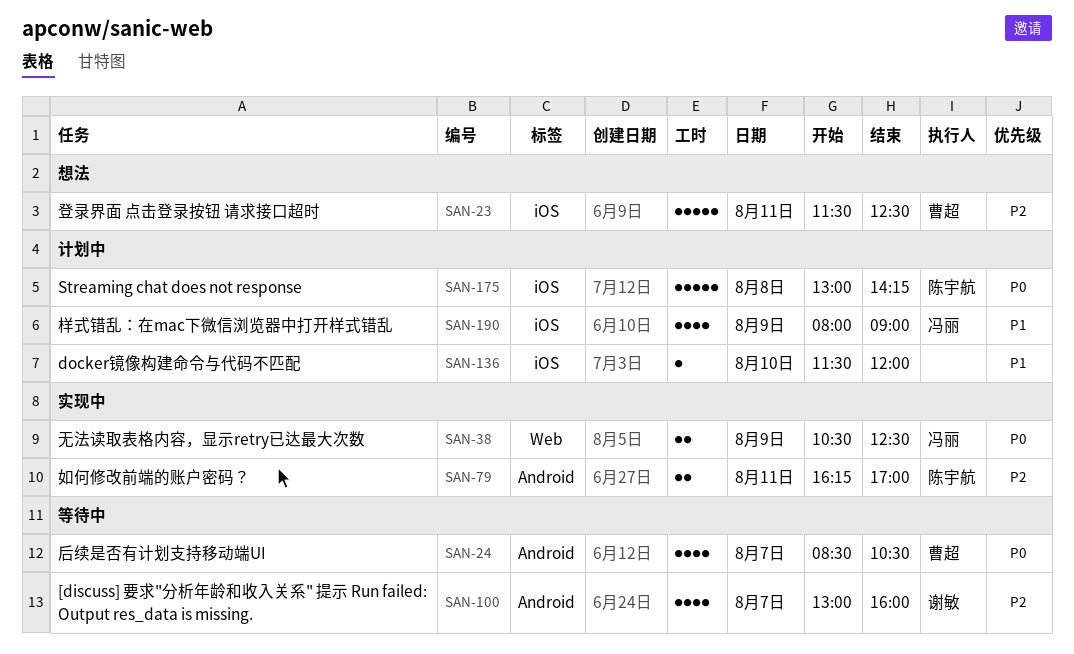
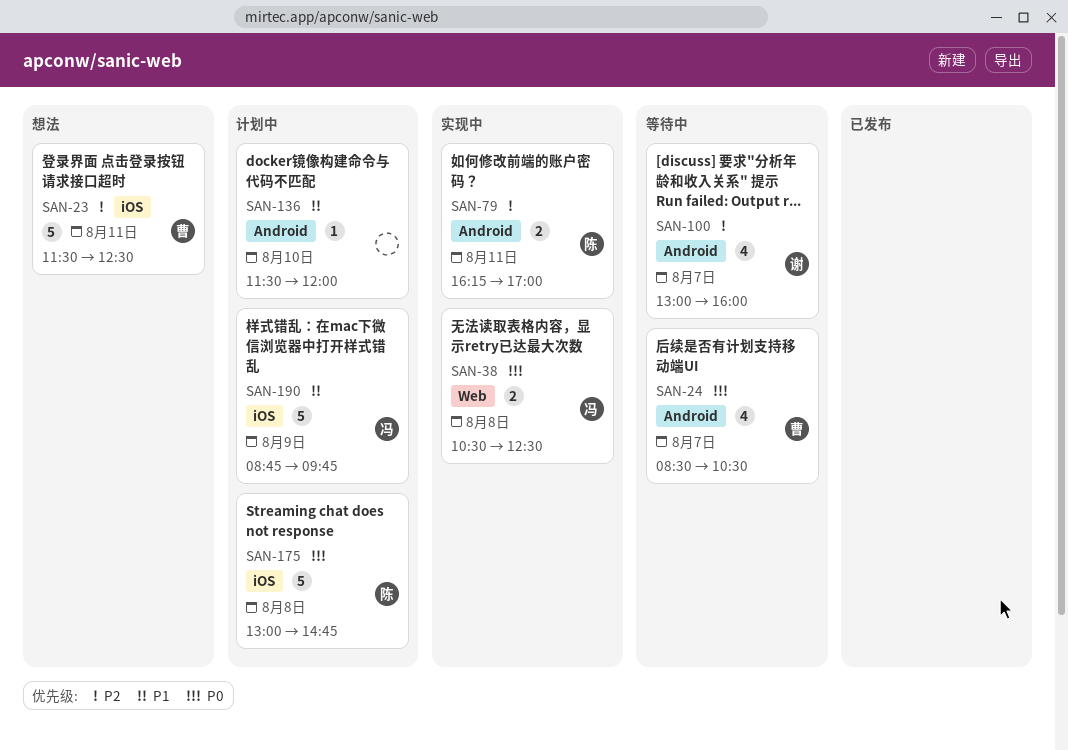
SAN-38, day: Aug 9 -> Aug 8
SAN-136, label: iOS -> Android
SAN-175, ends: 14:15 -> 14:45
SAN-190, estimate: 4 -> 5
SAN-190, begins: 08:00 -> 08:45
SAN-190, ends: 09:00 -> 09:45

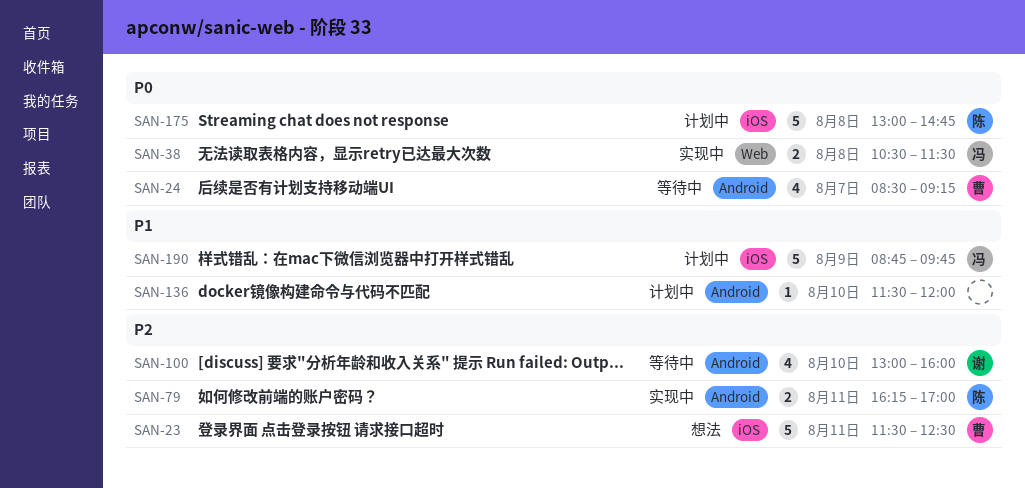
SAN-24, ends: 10:30 -> 09:15
SAN-38, ends: 12:30 -> 11:30
SAN-100, day: Aug 7 -> Aug 10

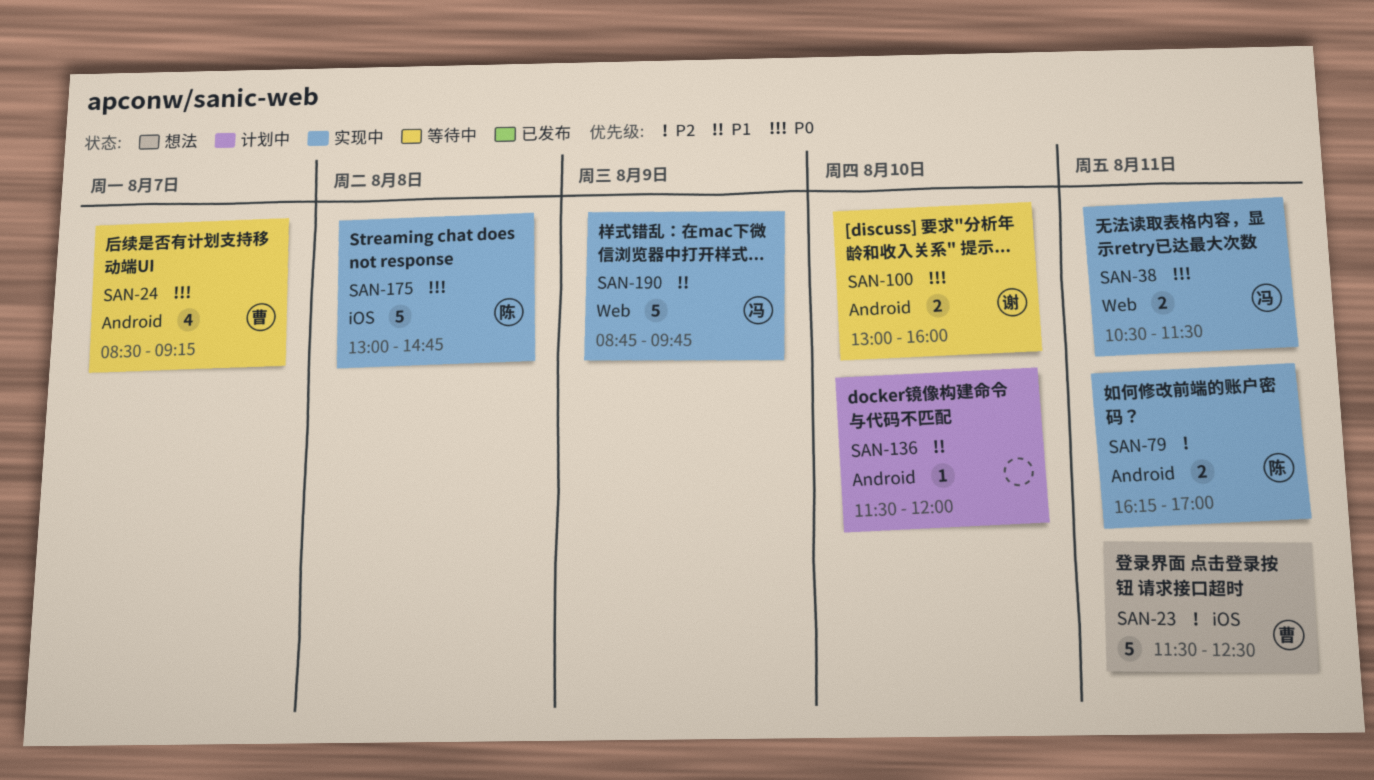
SAN-38, day: Aug 8 -> Aug 11
SAN-100, priority: P2 -> P0
SAN-100, estimate: 4 -> 2
SAN-175, status: 计划中 -> 实现中
SAN-190, status: 计划中 -> 实现中
SAN-190, label: iOS -> Web

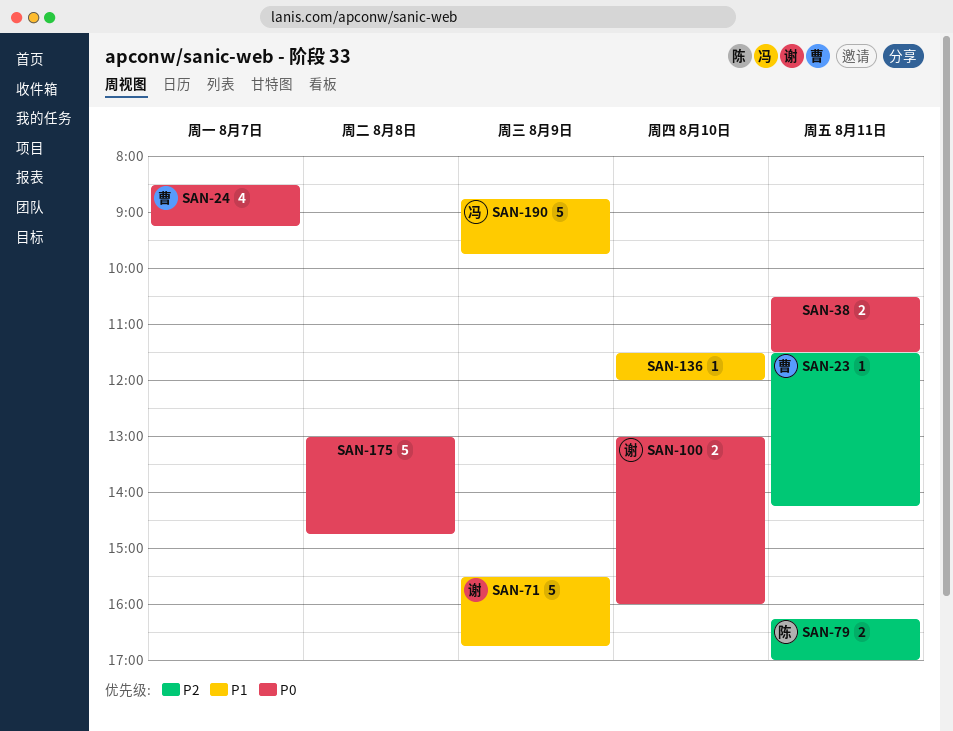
SAN-23, estimate: 5 -> 1
SAN-23, ends: 12:30 -> 14:15
SAN-38, owner: 冯 -> none
SAN-71: none -> present
SAN-175, owner: 陈 -> none

